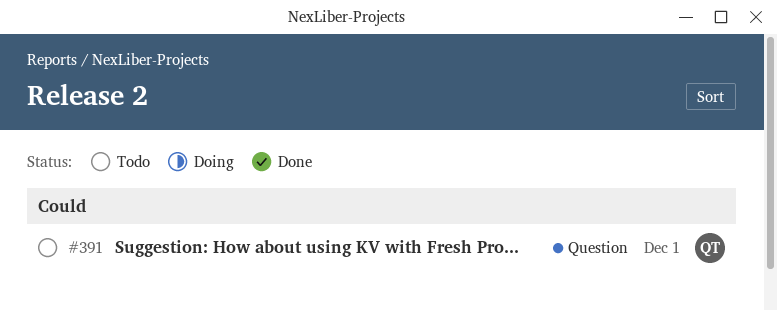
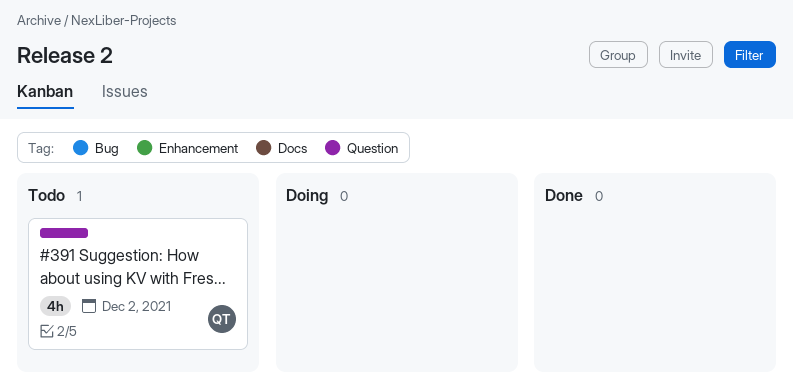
#391, due: Dec 1 -> Dec 2

